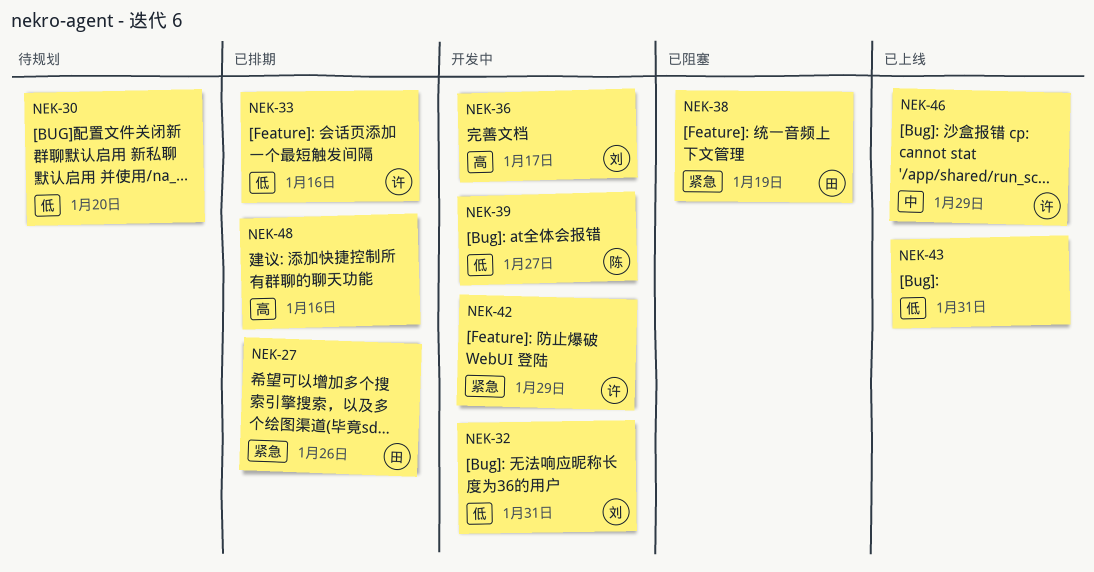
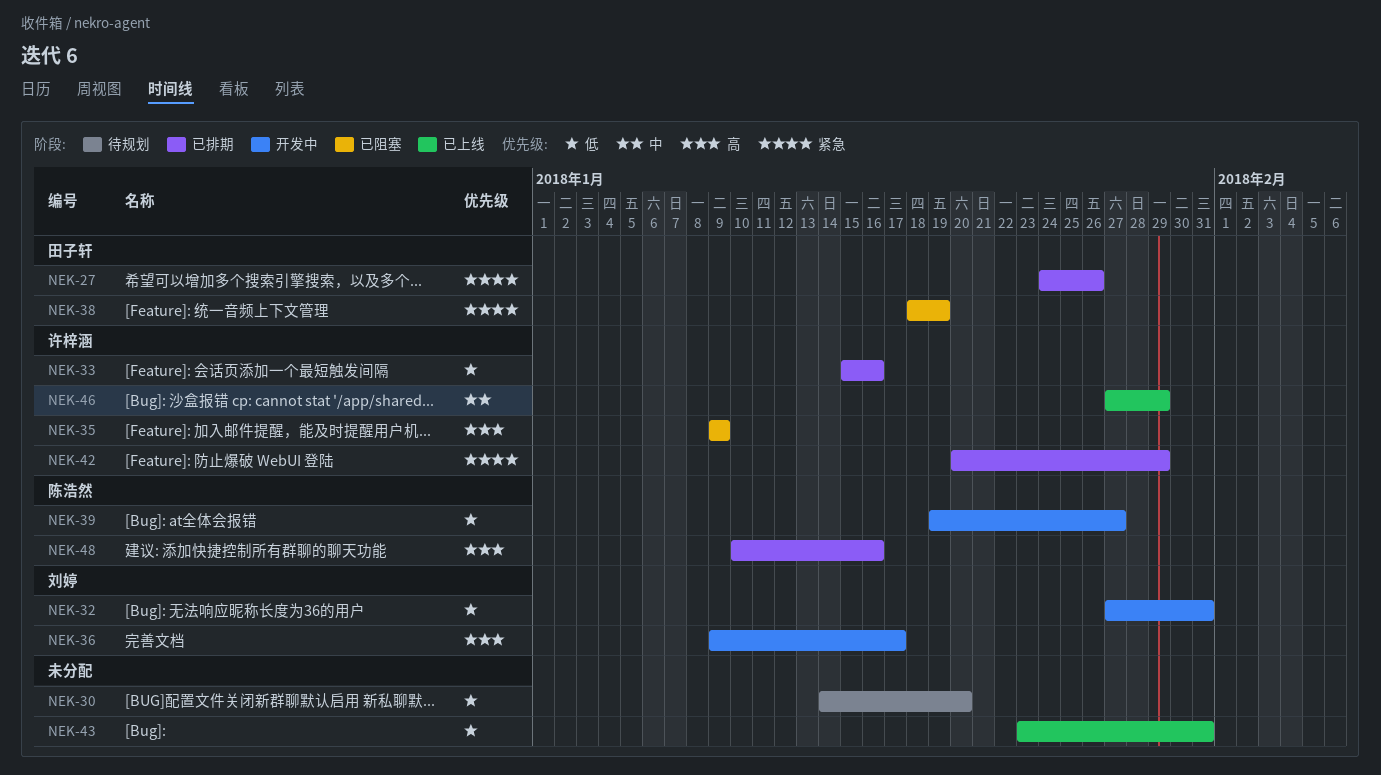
NEK-35: none -> present
NEK-42, status: 开发中 -> 已排期
NEK-48, owner: none -> 陈浩然

